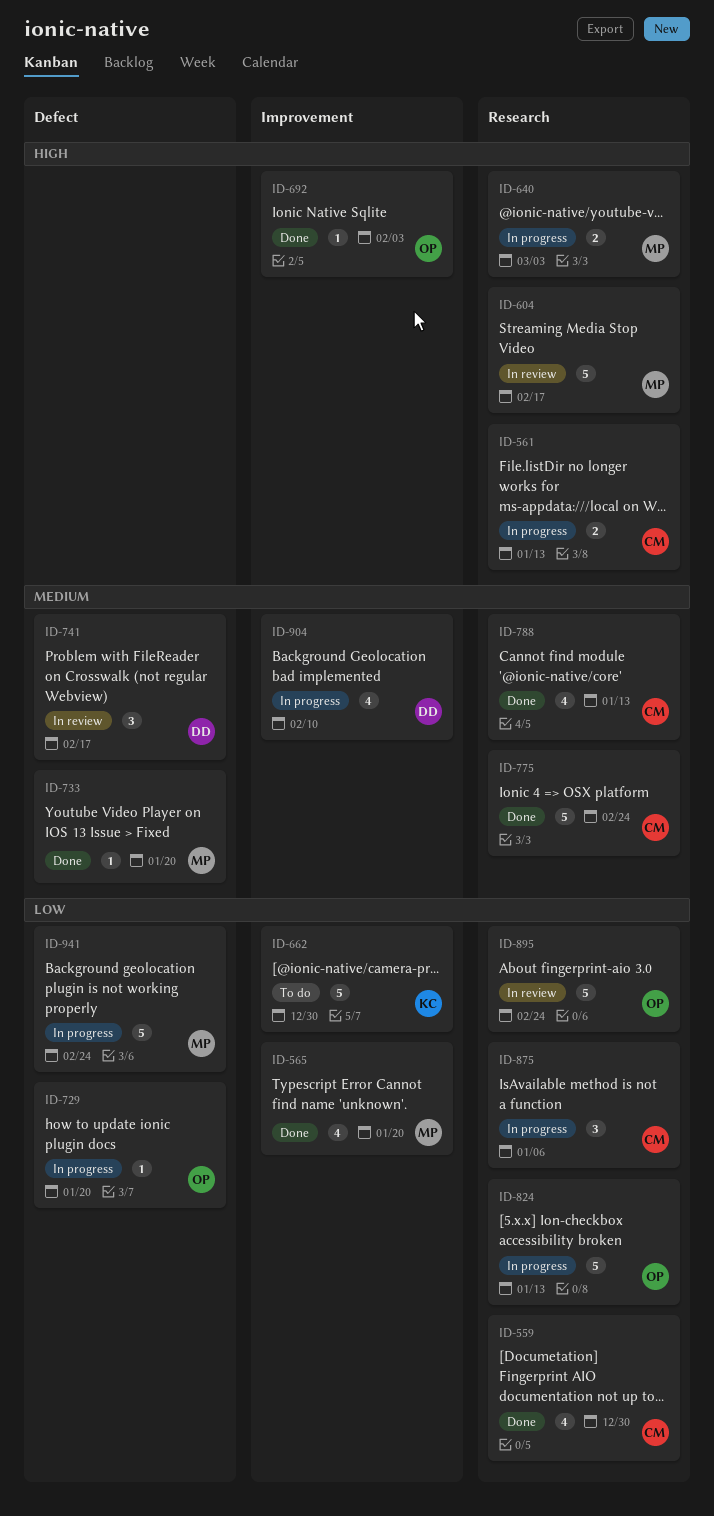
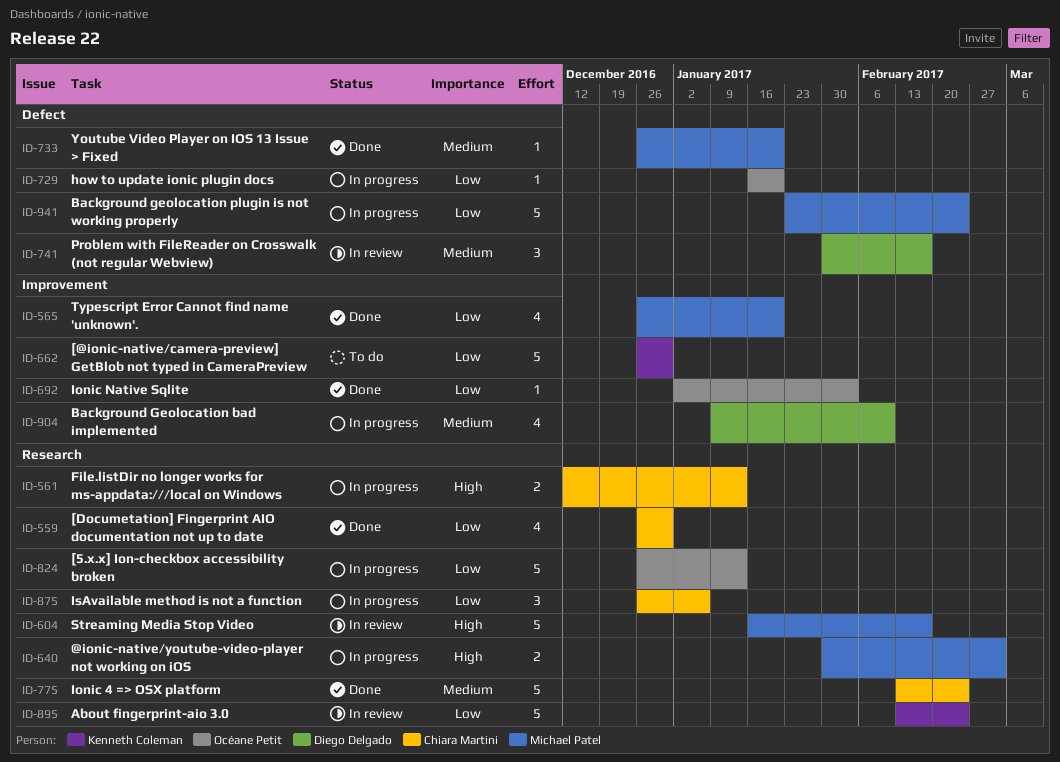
ID-692, priority: High -> Low
ID-788: present -> none
ID-895, owner: Océane Petit -> Kenneth Coleman

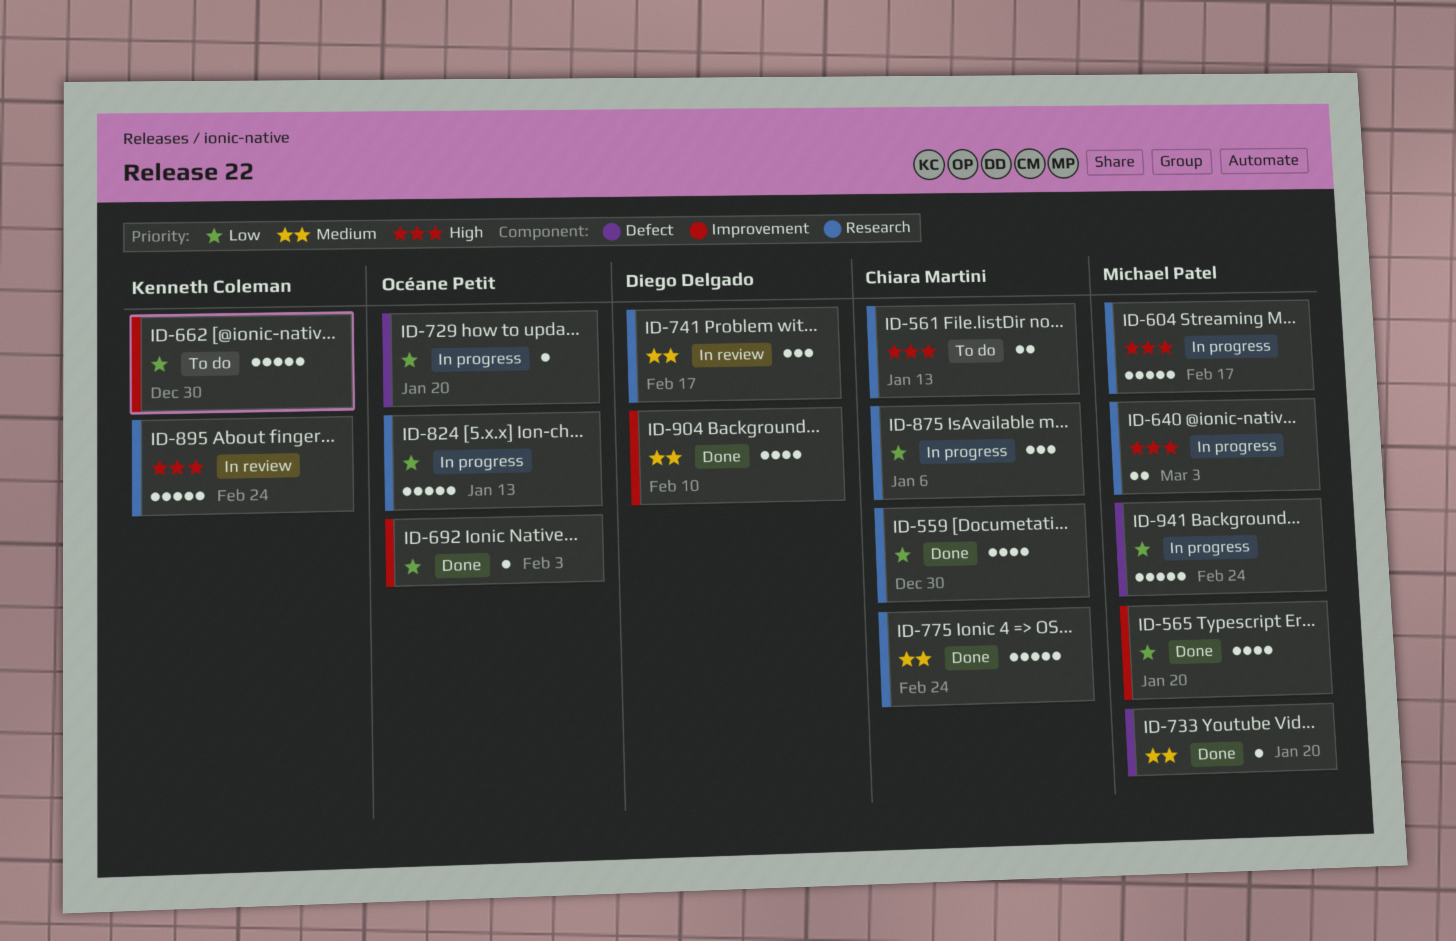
ID-561, status: In progress -> To do
ID-604, status: In review -> In progress
ID-741, label: Defect -> Research
ID-895, priority: Low -> High
ID-904, status: In progress -> Done

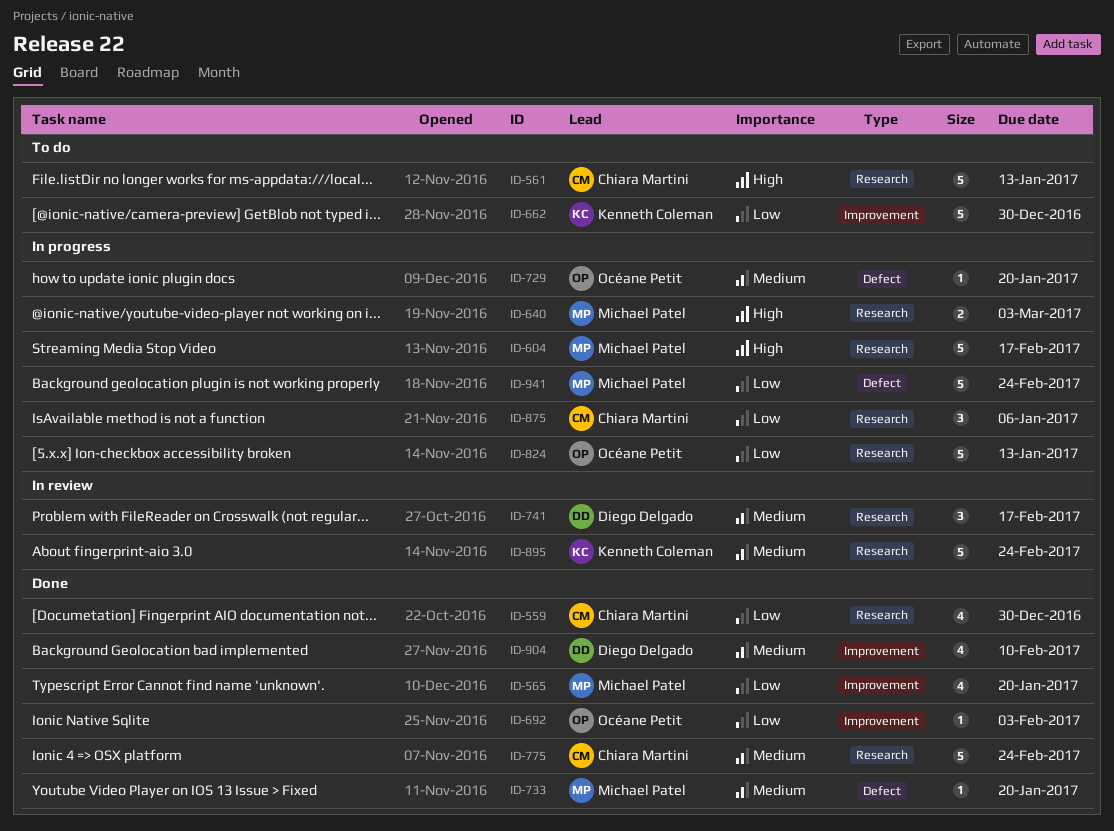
ID-561, estimate: 2 -> 5
ID-729, priority: Low -> Medium
ID-895, priority: High -> Medium

